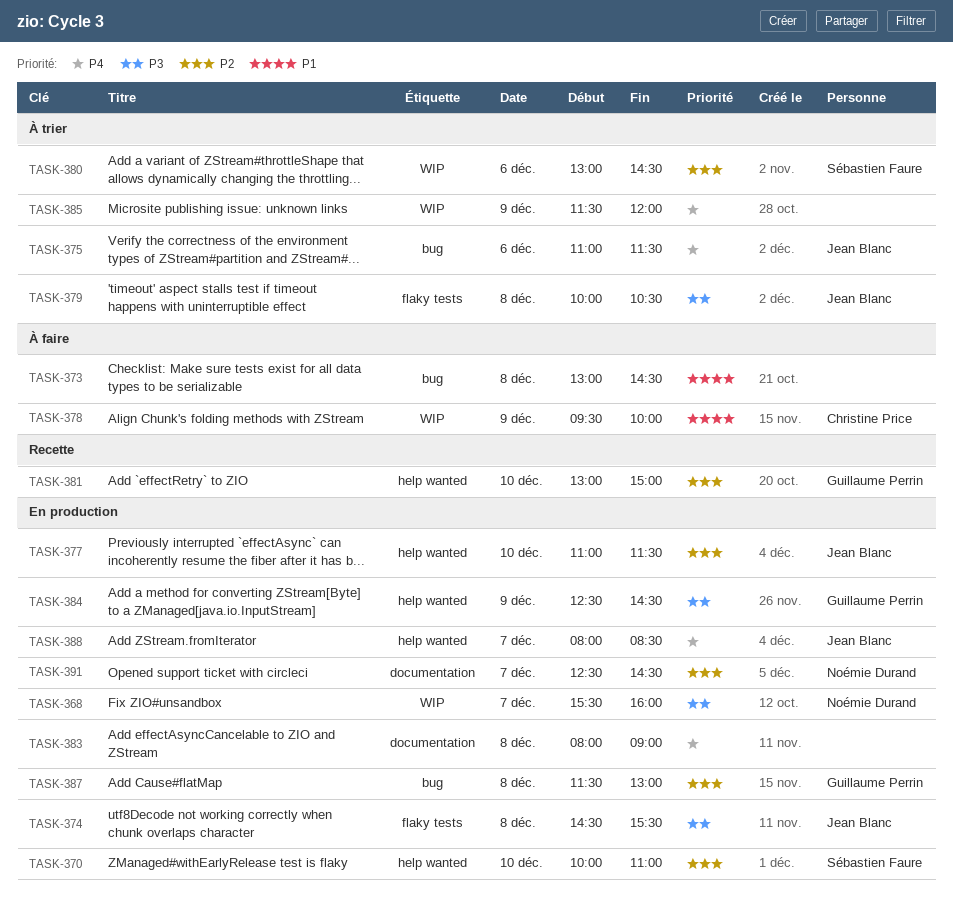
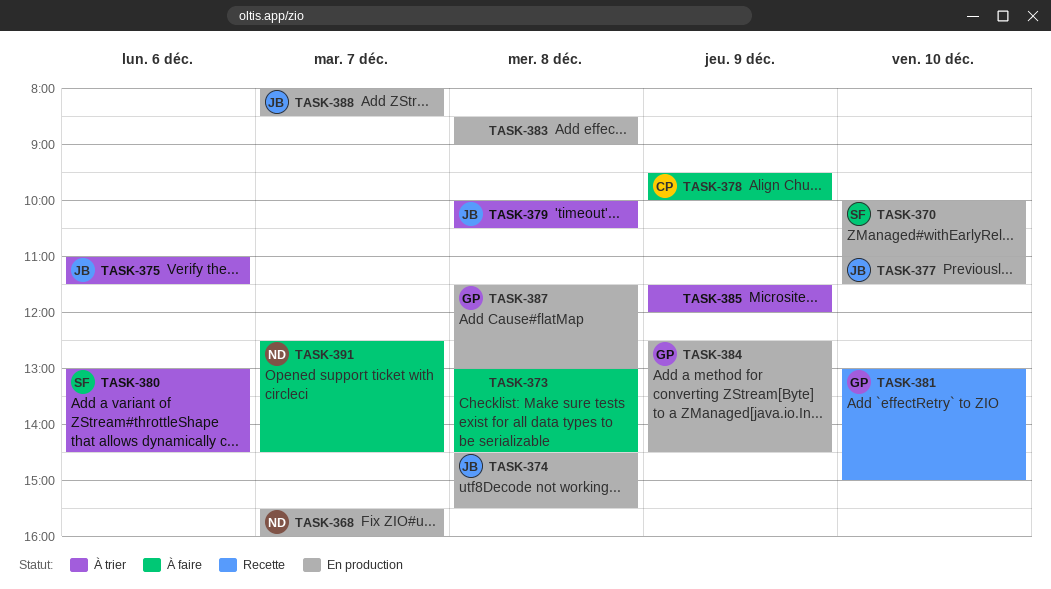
TASK-383, begins: 08:00 -> 08:30
TASK-391, status: En production -> À faire

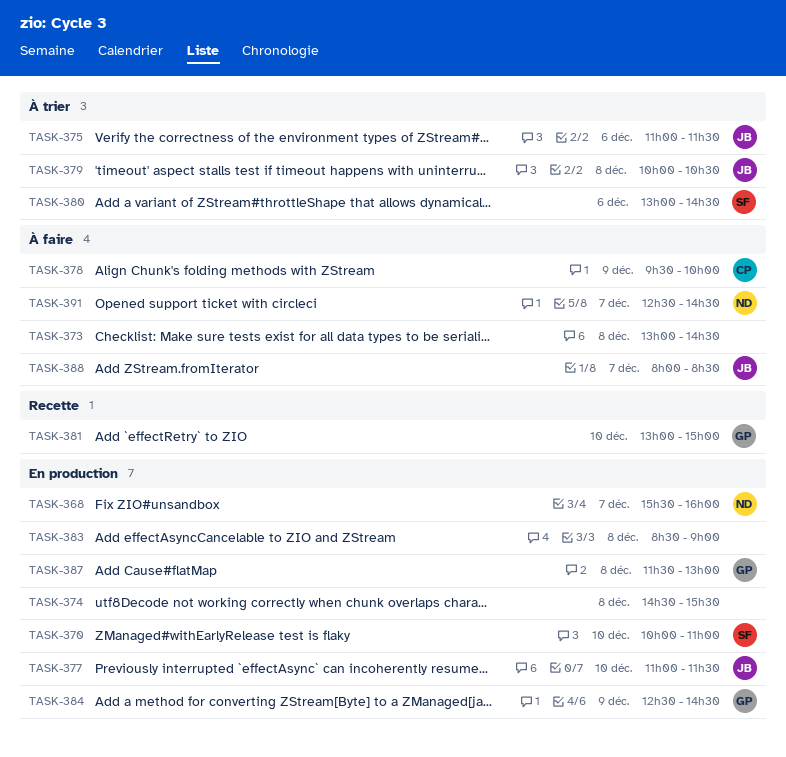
TASK-374, owner: JB -> none
TASK-385: present -> none
TASK-388, status: En production -> À faire

